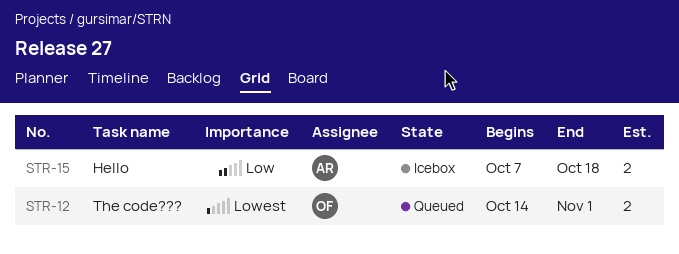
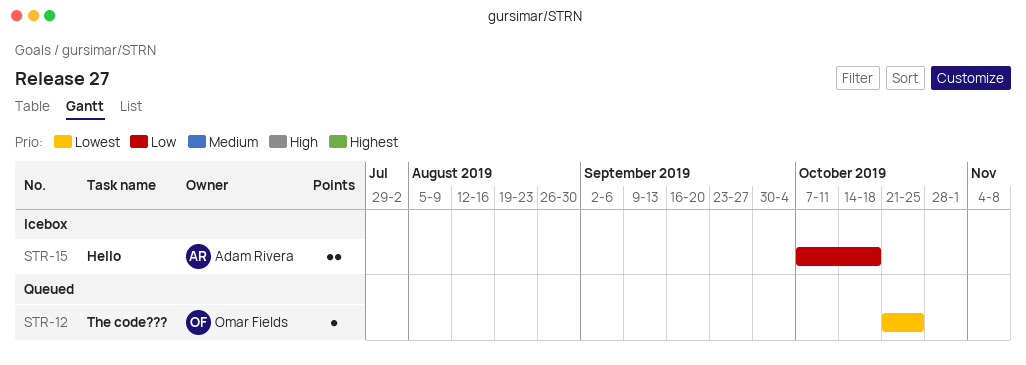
STR-12, estimate: 2 -> 1
STR-12, start: Oct 14 -> Oct 21
STR-12, due: Nov 1 -> Oct 25

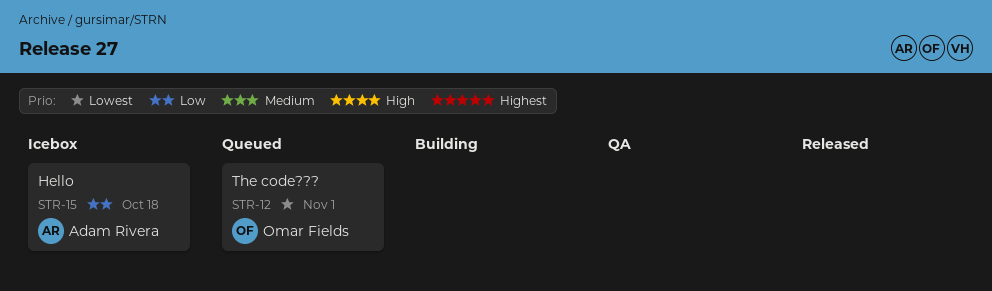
STR-12, due: Oct 25 -> Nov 1

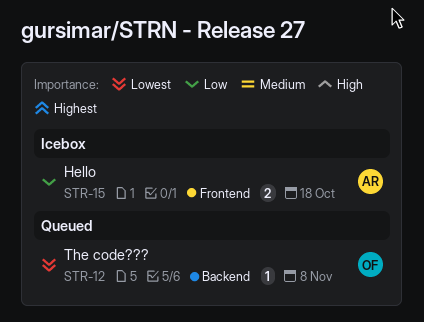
STR-12, due: Nov 1 -> Nov 8

